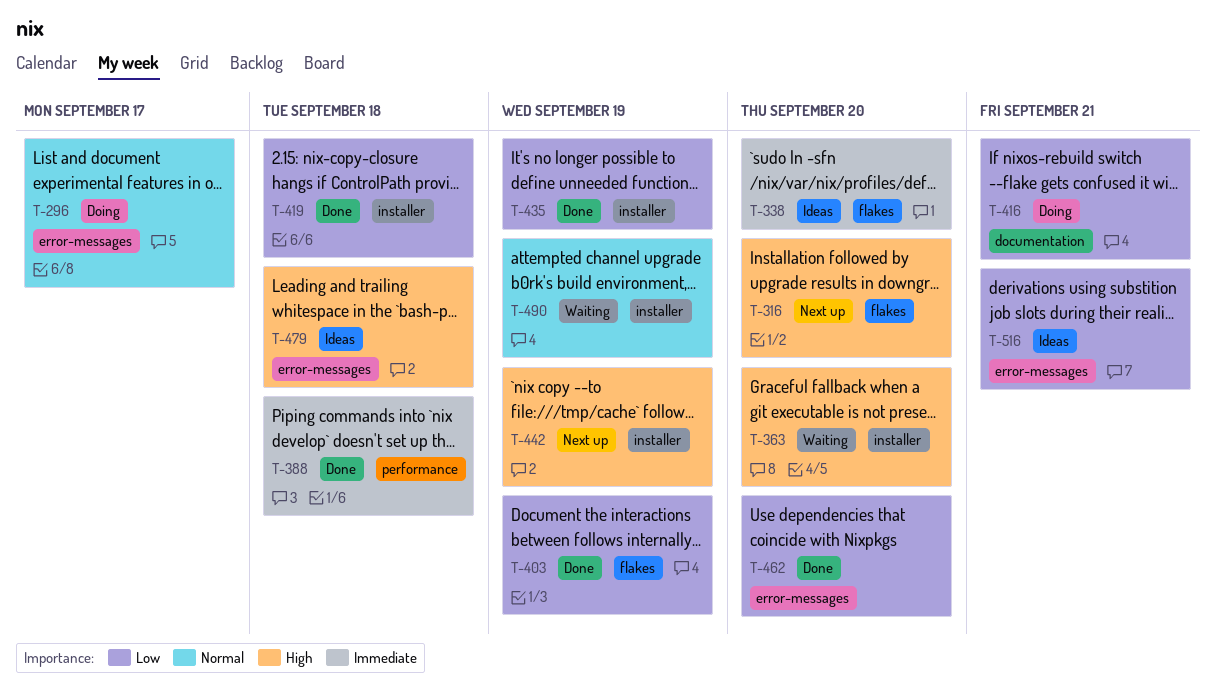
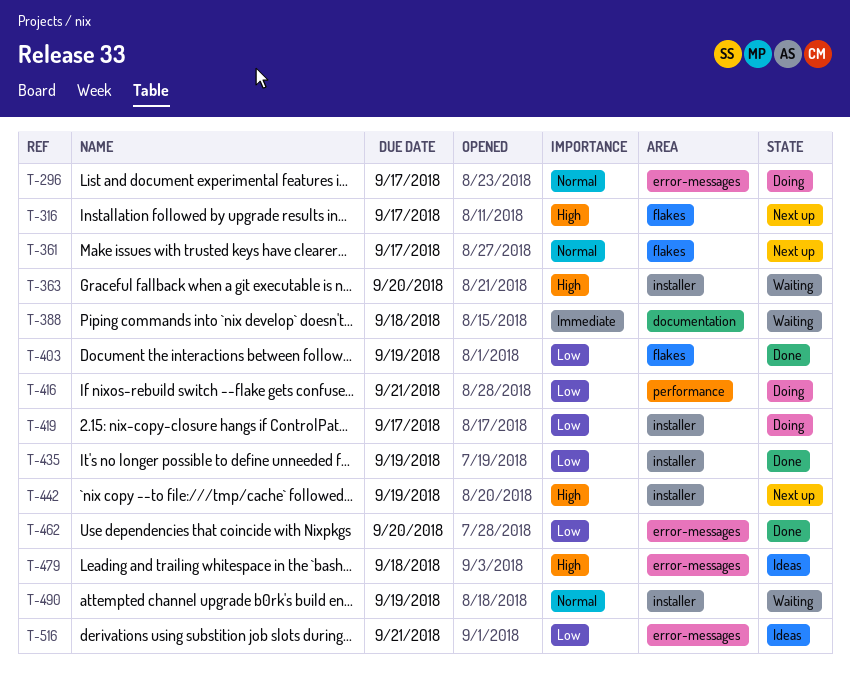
T-316, due: Sep 20 -> Sep 17
T-338: present -> none
T-361: none -> present
T-388, status: Done -> Waiting
T-388, label: performance -> documentation
T-416, label: documentation -> performance
T-419, status: Done -> Doing
T-419, due: Sep 18 -> Sep 17

